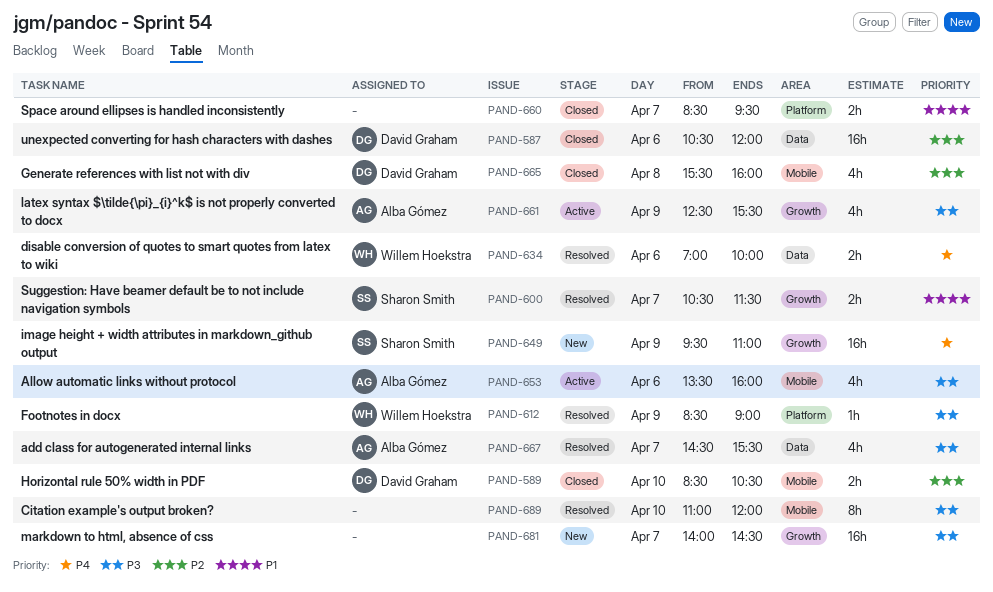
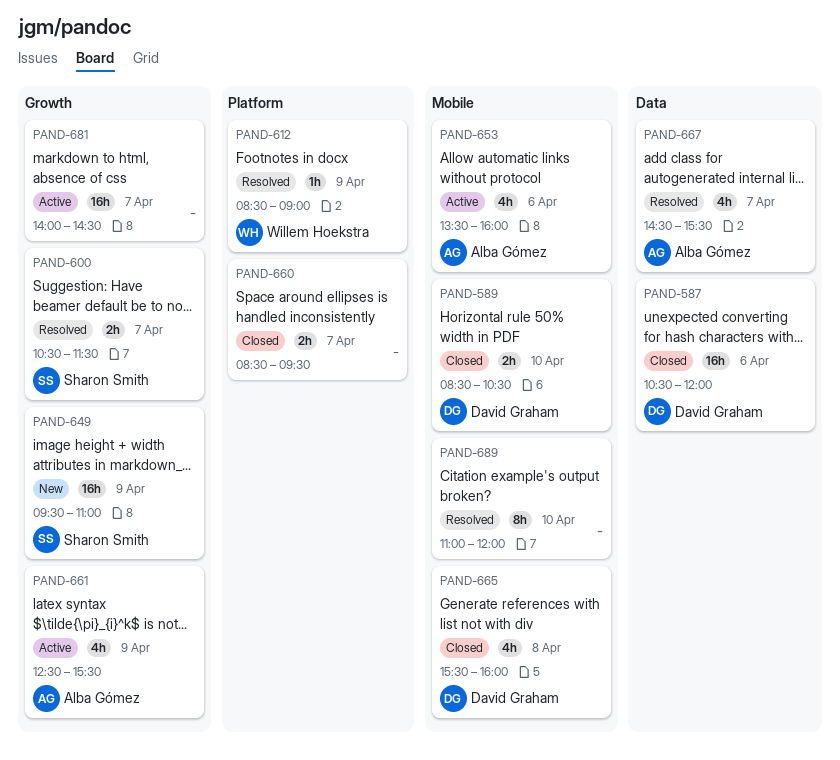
PAND-634: present -> none
PAND-681, status: New -> Active

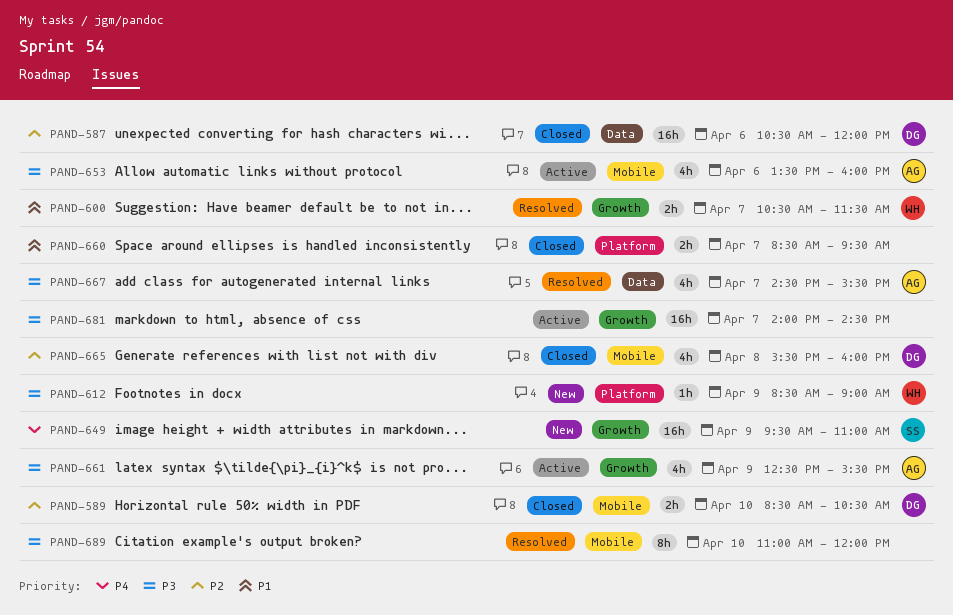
PAND-600, owner: Sharon Smith -> Willem Hoekstra
PAND-612, status: Resolved -> New

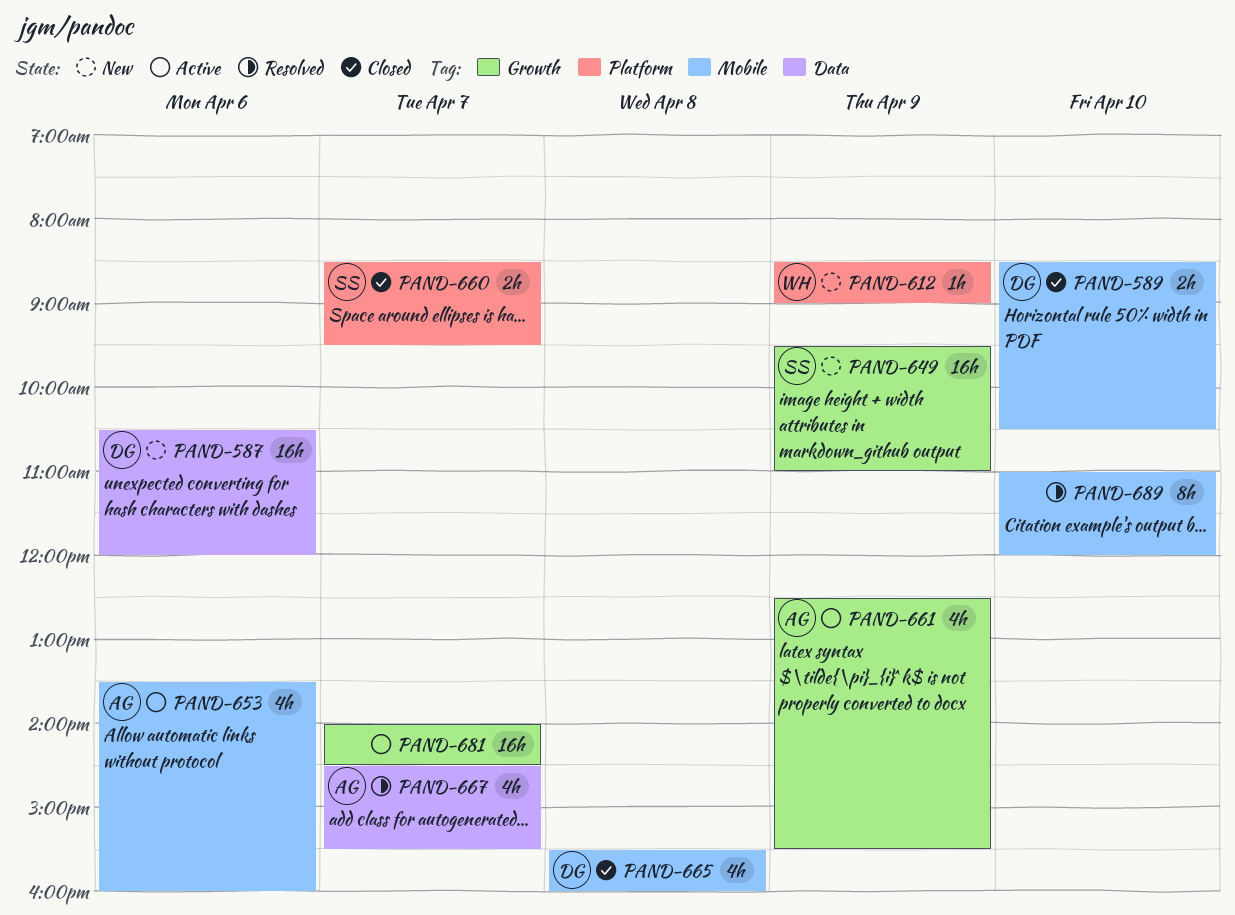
PAND-587, status: Closed -> New
PAND-600: present -> none
PAND-660, owner: none -> SS

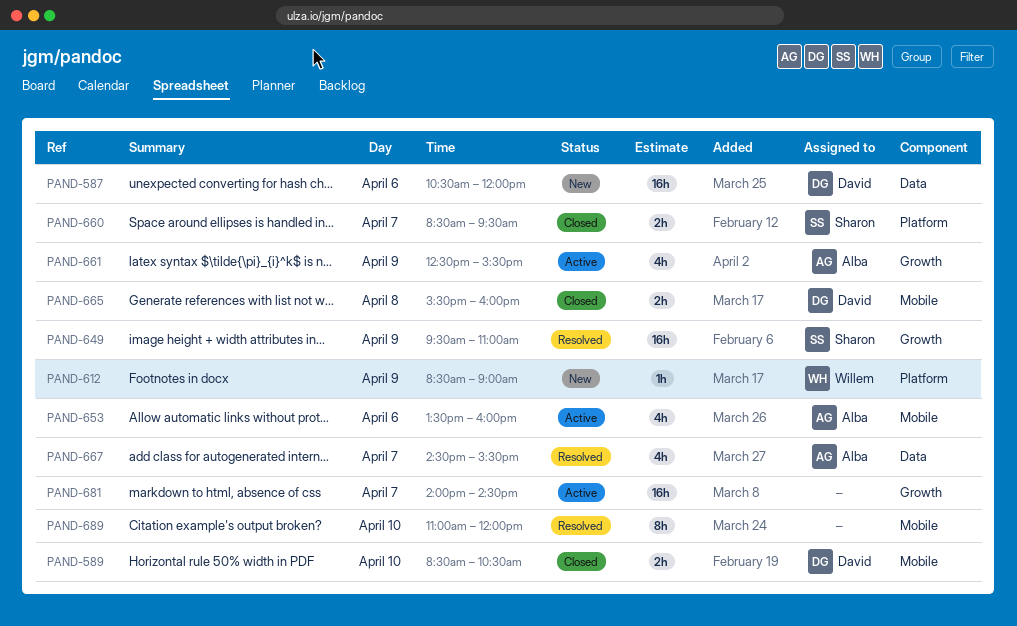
PAND-649, status: New -> Resolved
PAND-665, estimate: 4h -> 2h

